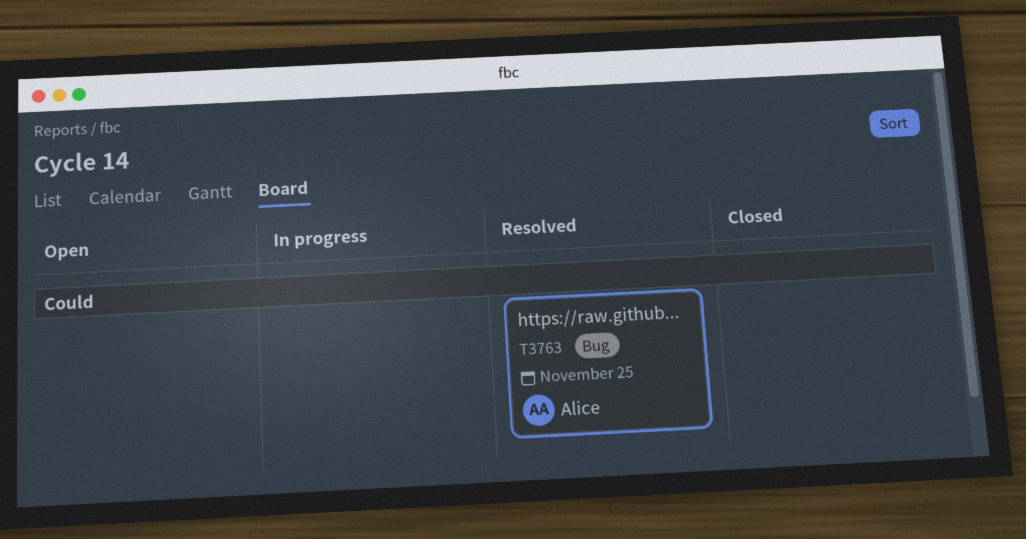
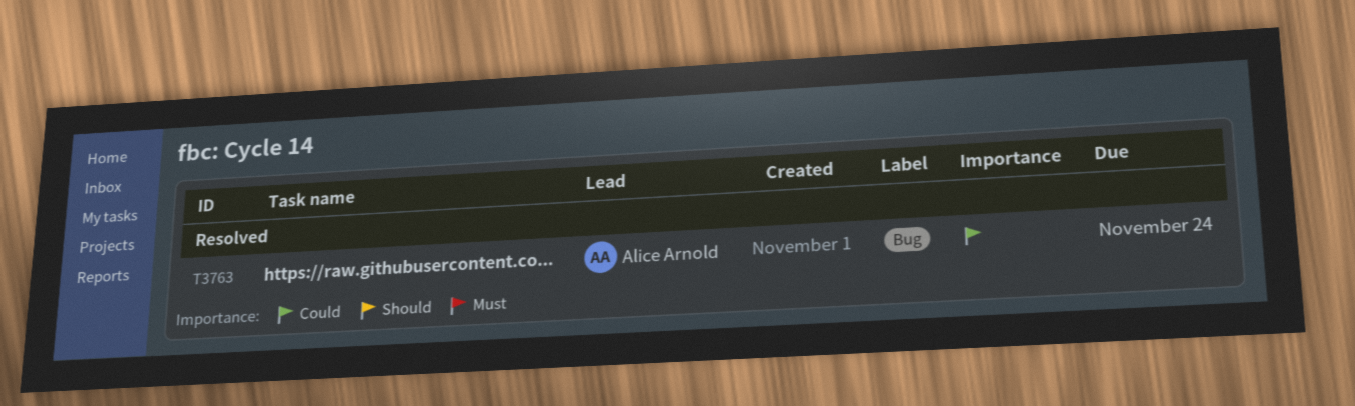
T3763, due: Nov 25 -> Nov 24

